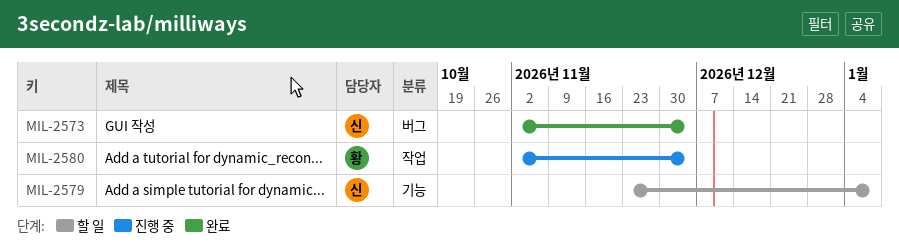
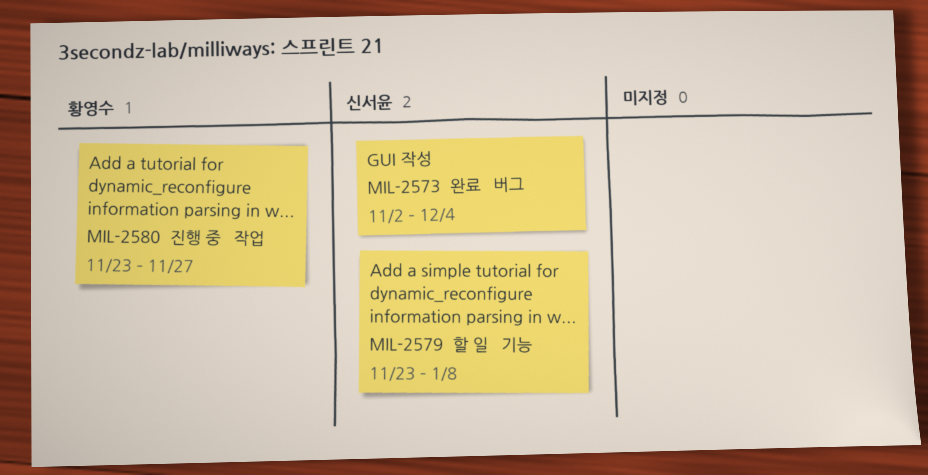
MIL-2580, start: Nov 2 -> Nov 23
MIL-2580, due: Dec 4 -> Nov 27

